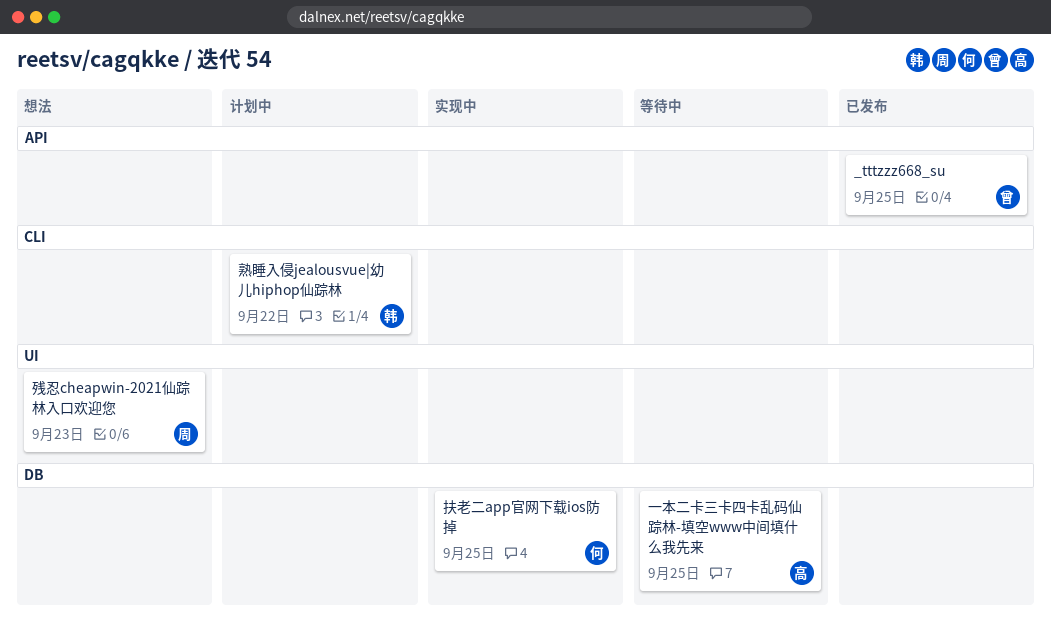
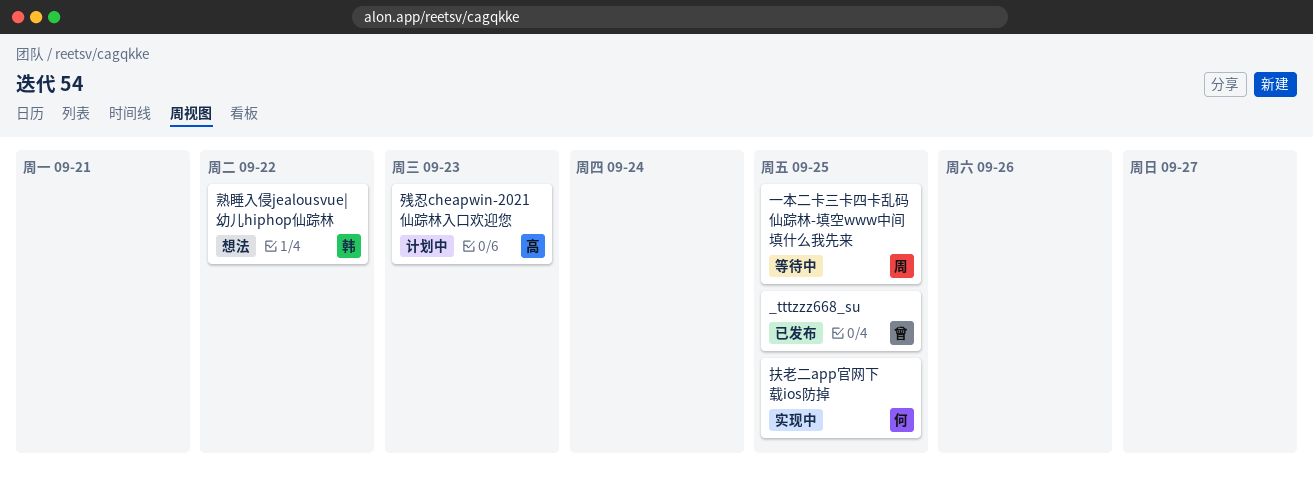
一本二卡三卡四卡乱码仙踪林-填空www中间填什么我先来, owner: 高 -> 周
残忍cheapwin-2021仙踪林入口欢迎您, status: 想法 -> 计划中
残忍cheapwin-2021仙踪林入口欢迎您, owner: 周 -> 高
熟睡入侵jealousvue|幼儿hiphop仙踪林, status: 计划中 -> 想法

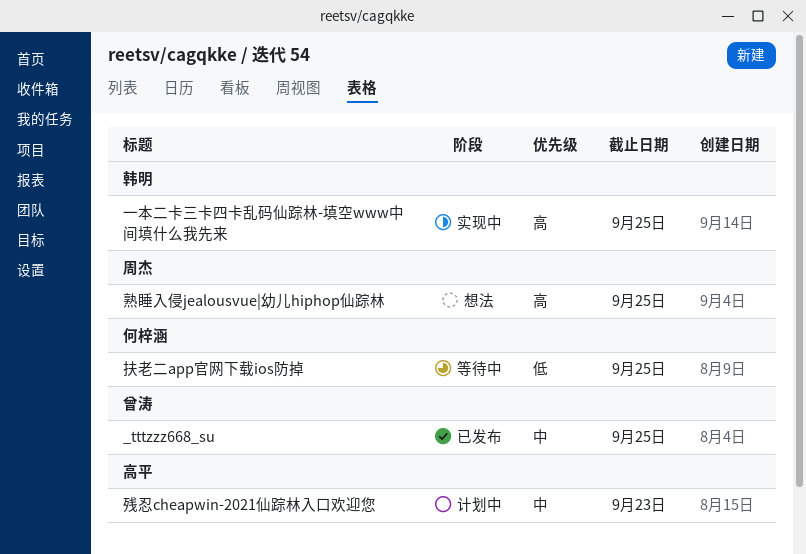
一本二卡三卡四卡乱码仙踪林-填空www中间填什么我先来, status: 等待中 -> 实现中
一本二卡三卡四卡乱码仙踪林-填空www中间填什么我先来, owner: 周杰 -> 韩明
扶老二app官网下载ios防掉, status: 实现中 -> 等待中
熟睡入侵jealousvue|幼儿hiphop仙踪林, owner: 韩明 -> 周杰
熟睡入侵jealousvue|幼儿hiphop仙踪林, due: Sep 22 -> Sep 25

